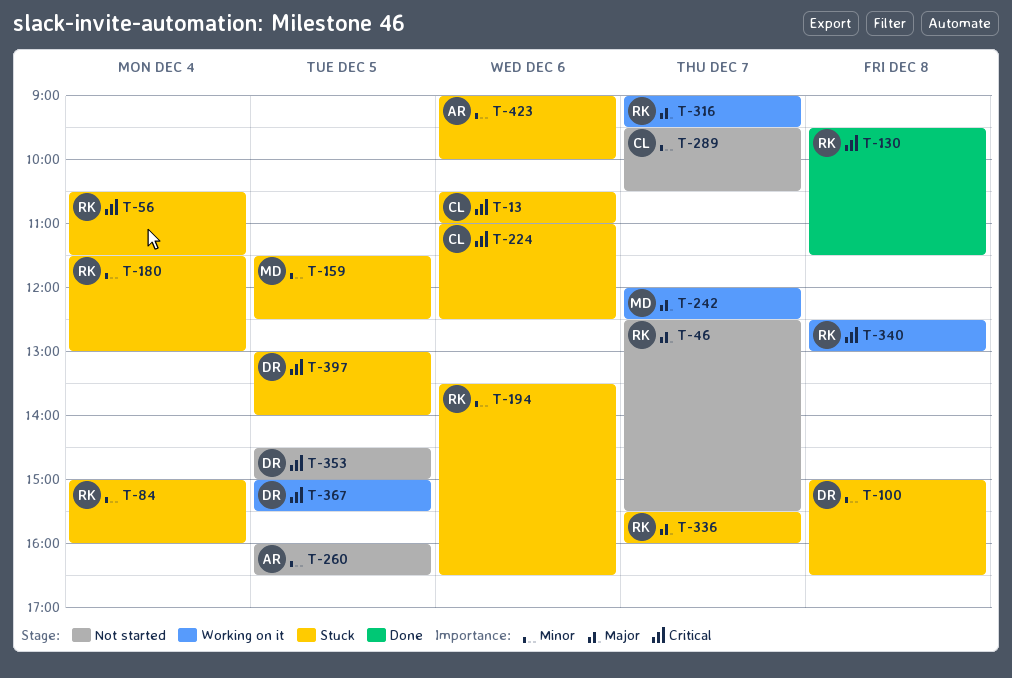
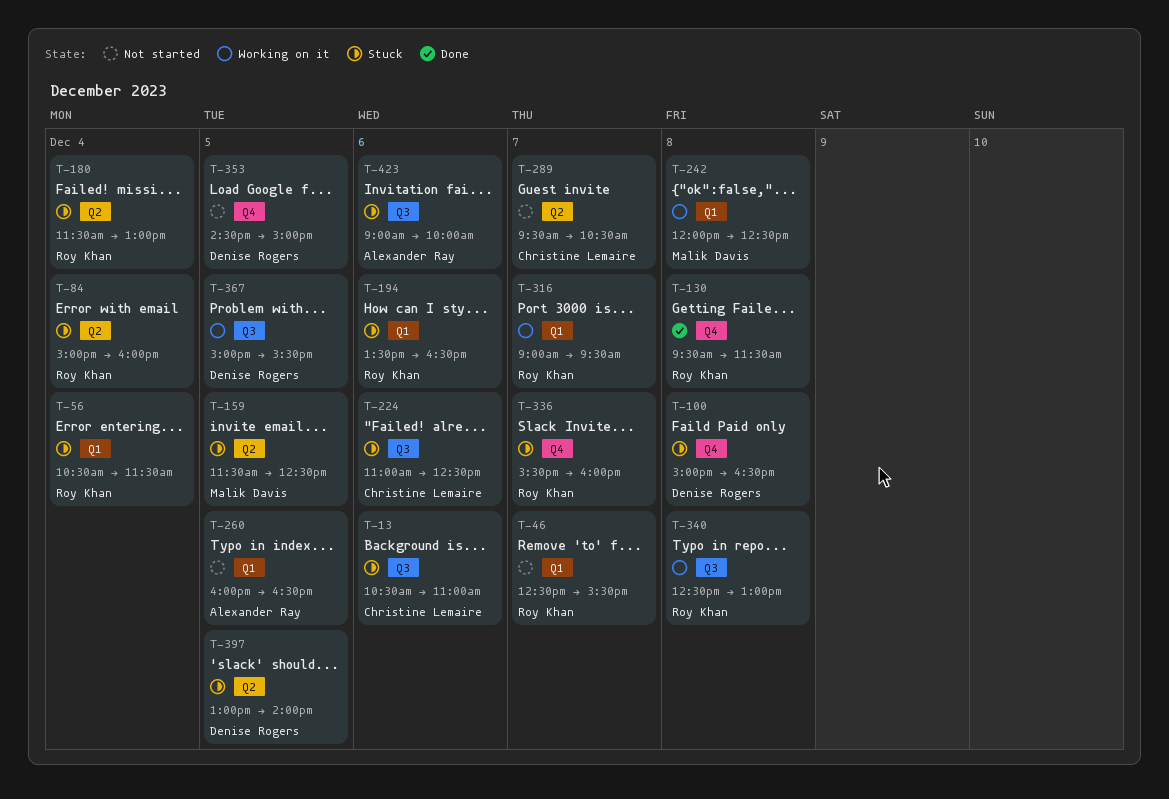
T-242, day: Dec 7 -> Dec 8

